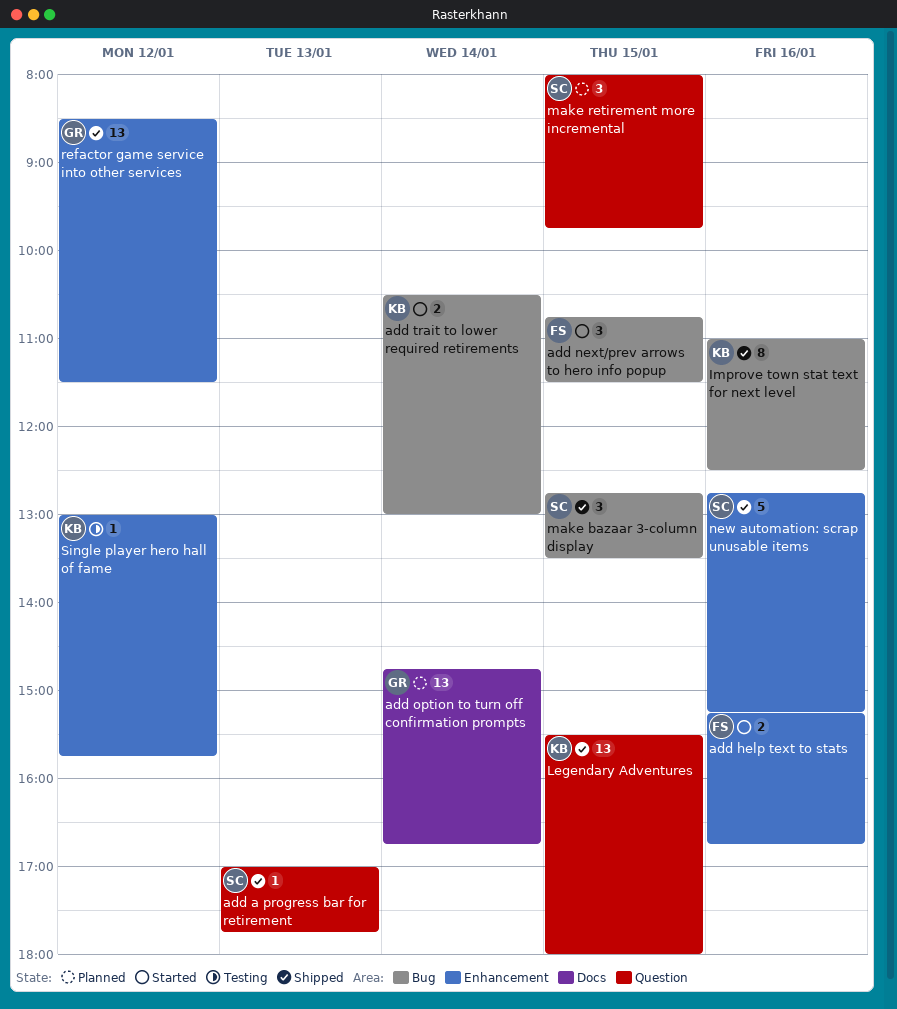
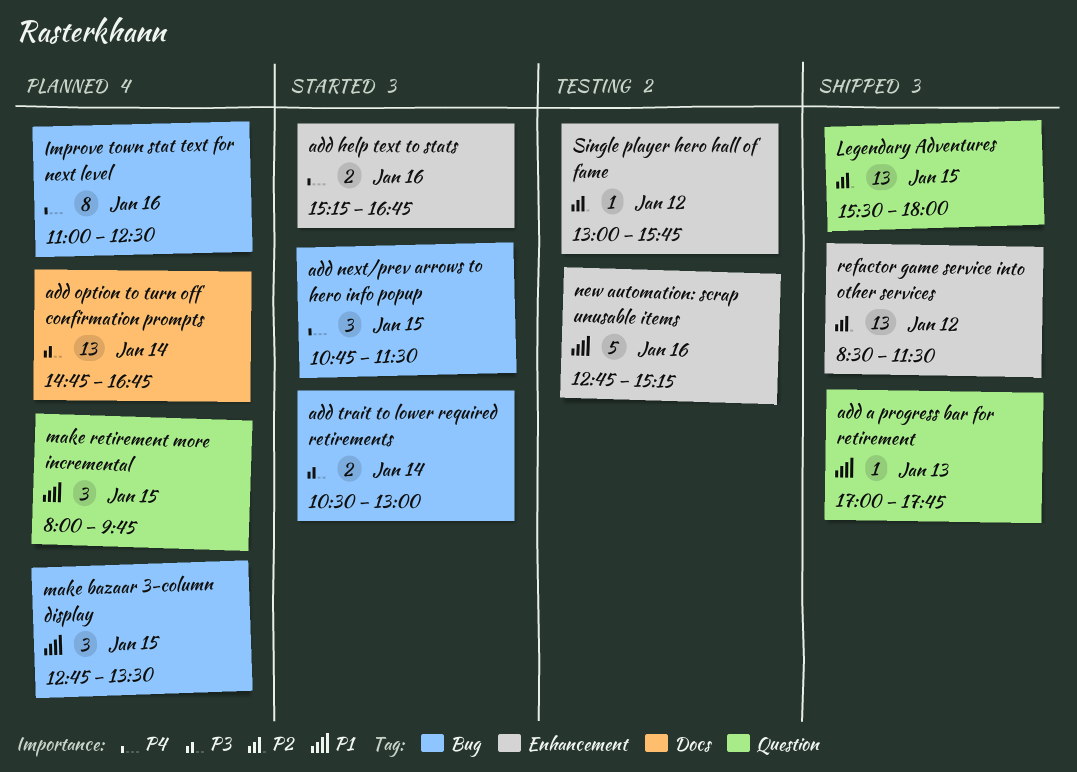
Improve town stat text for next level, status: Shipped -> Planned
make bazaar 3-column display, status: Shipped -> Planned
new automation: scrap unusable items, status: Shipped -> Testing

